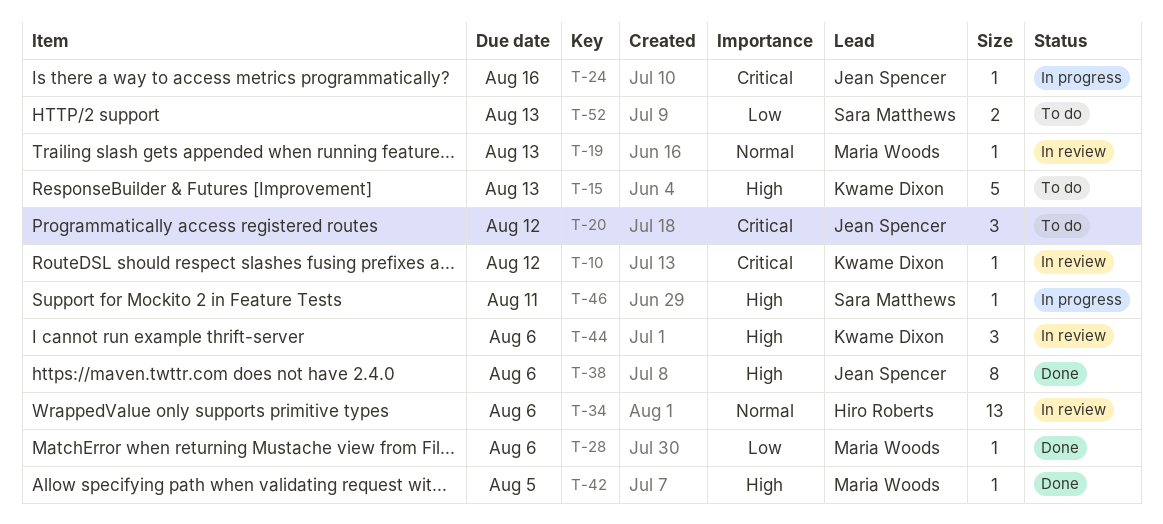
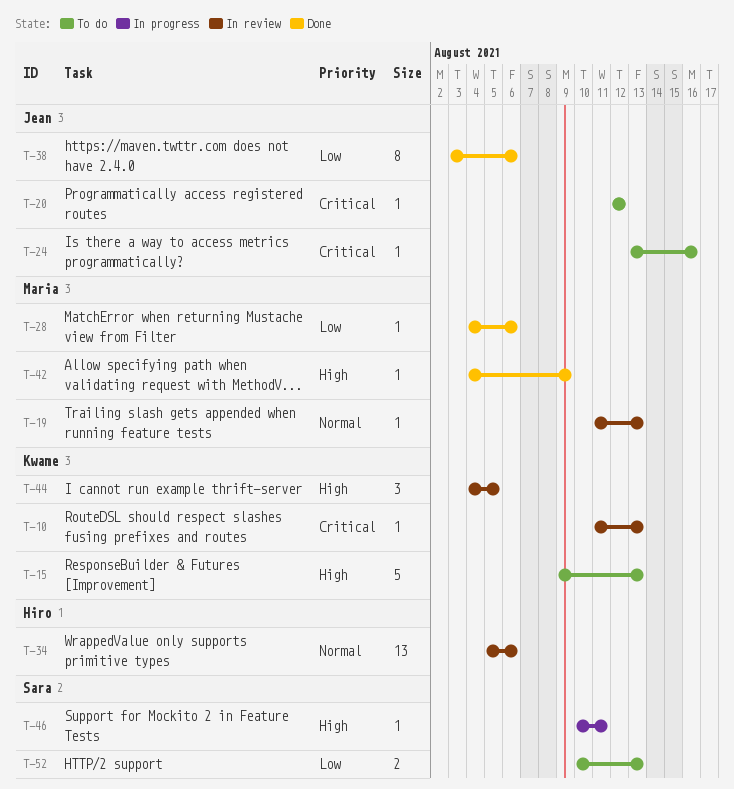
T-10, due: Aug 12 -> Aug 13
T-20, estimate: 3 -> 1
T-24, status: In progress -> To do
T-38, priority: High -> Low
T-42, due: Aug 5 -> Aug 9
T-44, due: Aug 6 -> Aug 5

